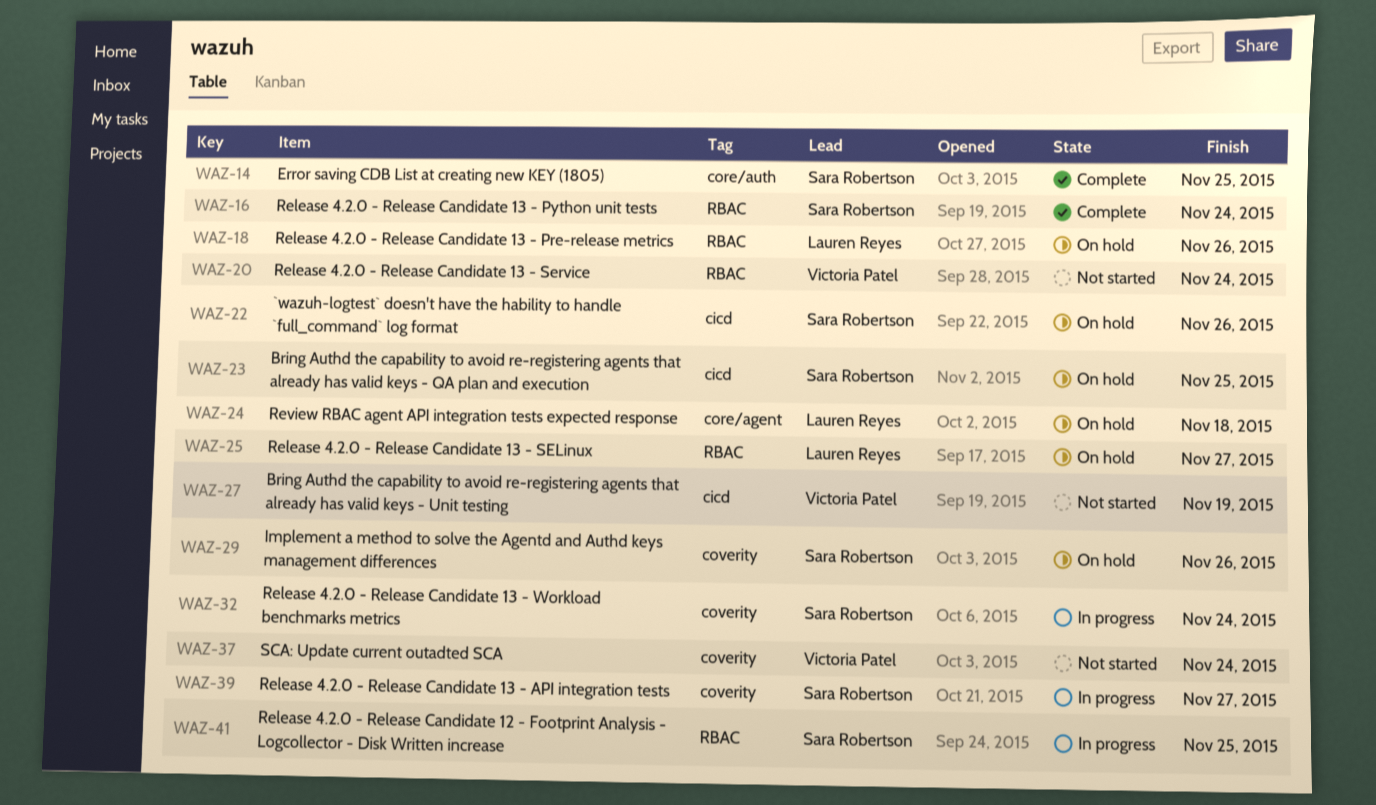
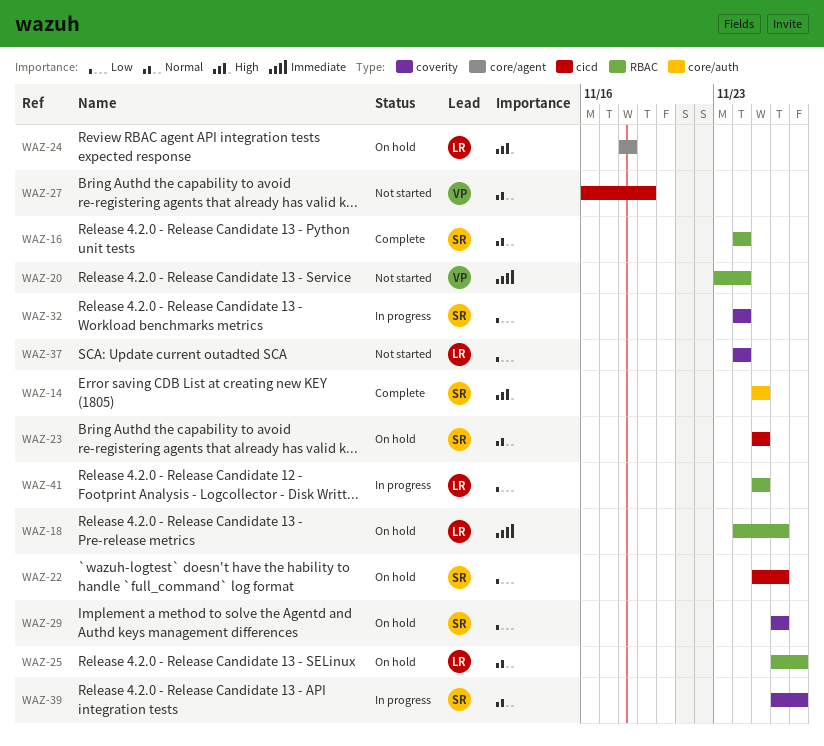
WAZ-37, owner: Victoria Patel -> Lauren Reyes
WAZ-41, owner: Sara Robertson -> Lauren Reyes

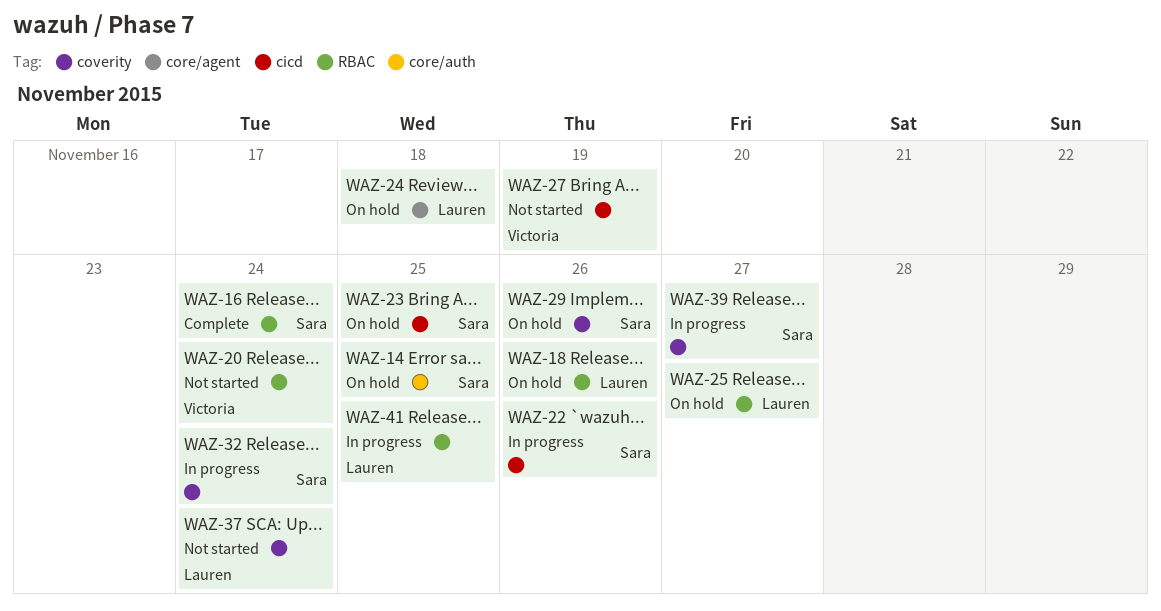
WAZ-14, status: Complete -> On hold
WAZ-22, status: On hold -> In progress

